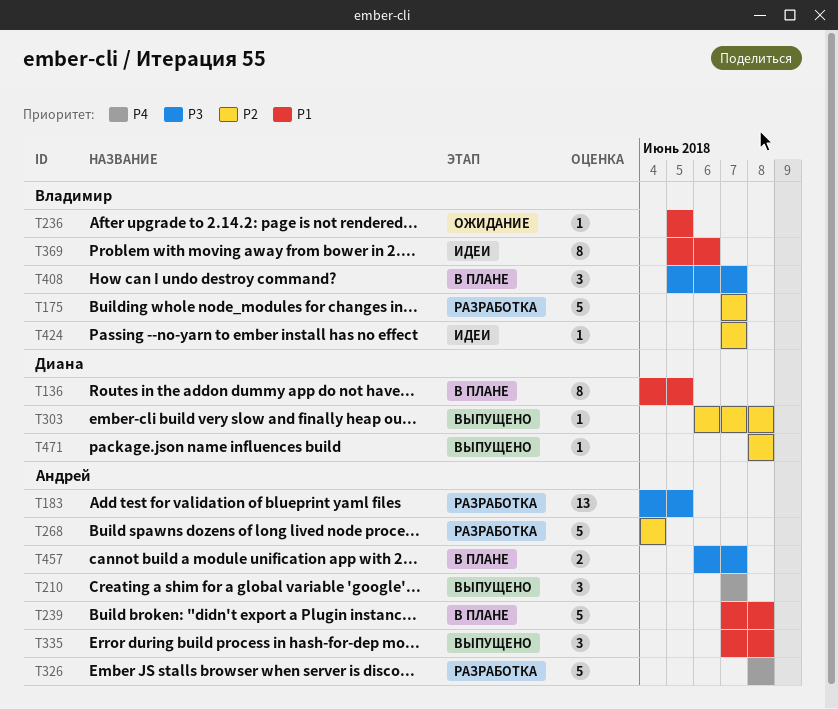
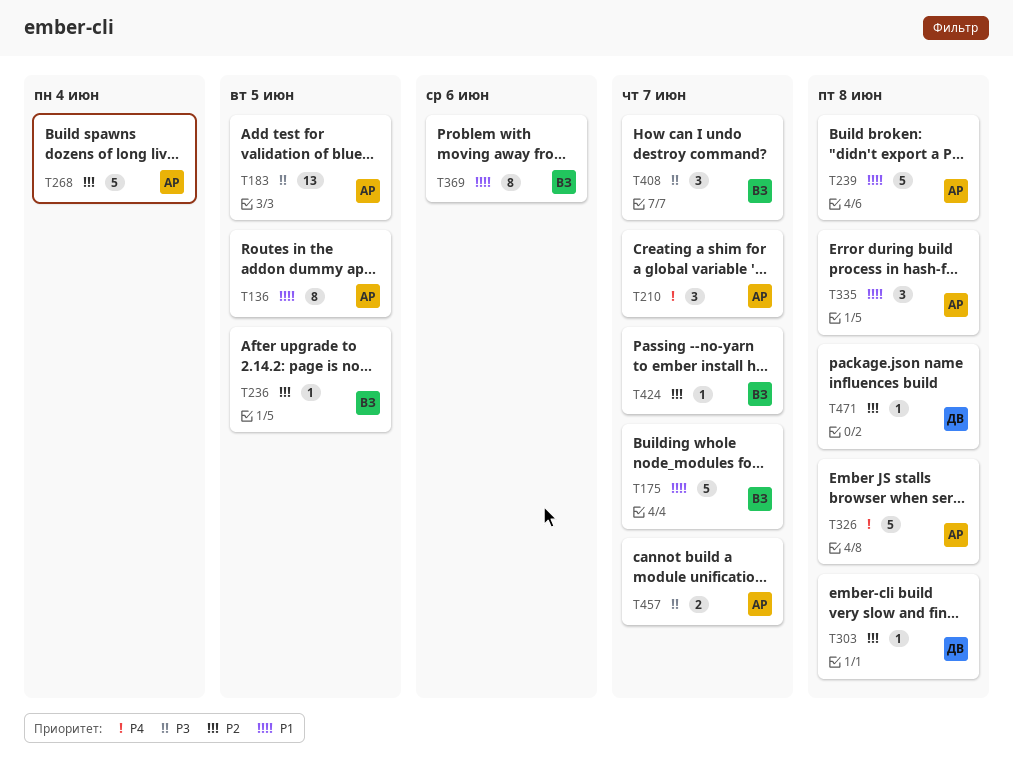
T136, owner: Диана -> Андрей
T175, priority: P2 -> P1
T236, priority: P1 -> P2

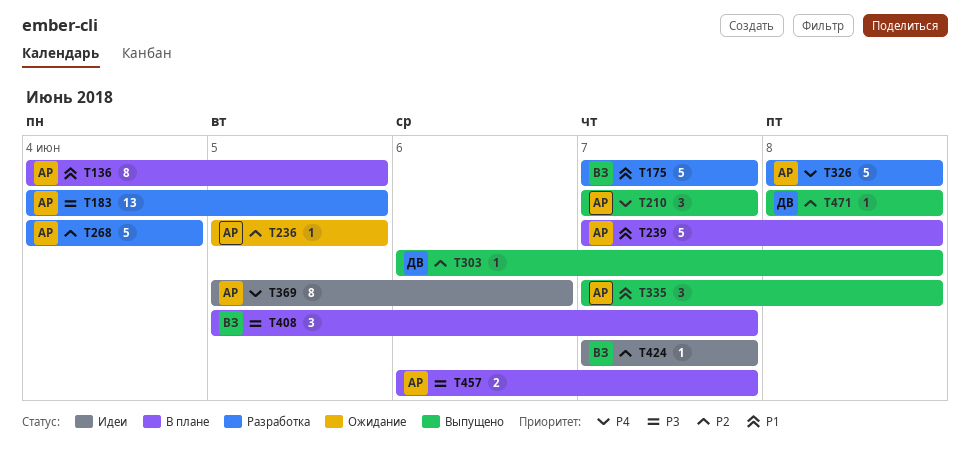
T236, owner: ВЗ -> АР
T369, owner: ВЗ -> АР
T369, priority: P1 -> P4

